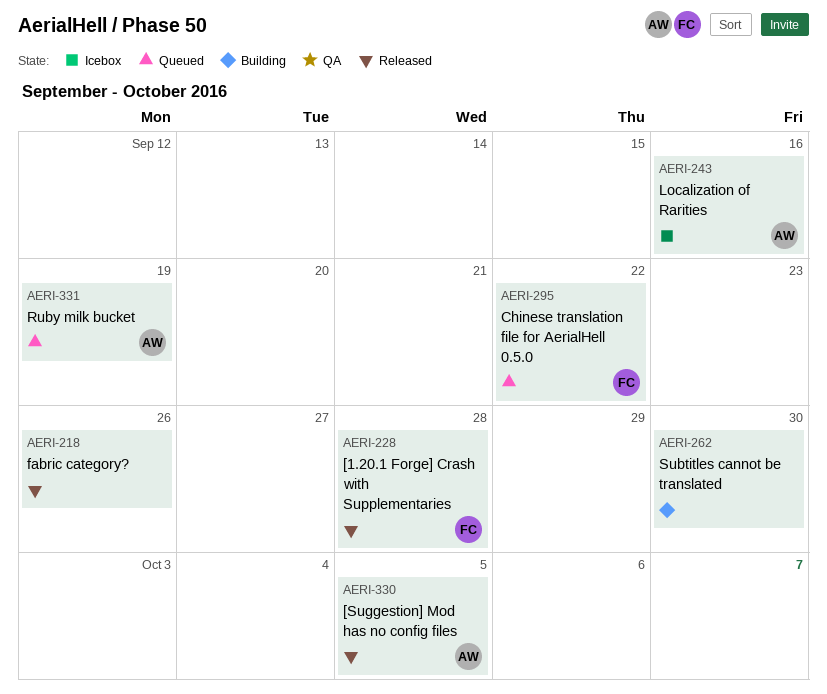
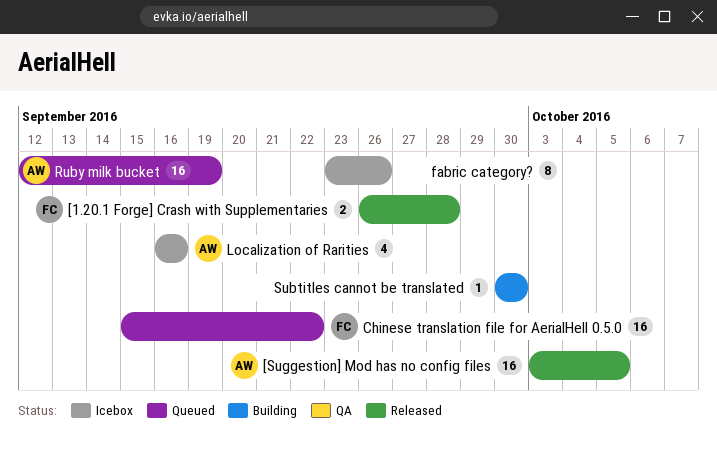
fabric category?, status: Released -> Icebox

